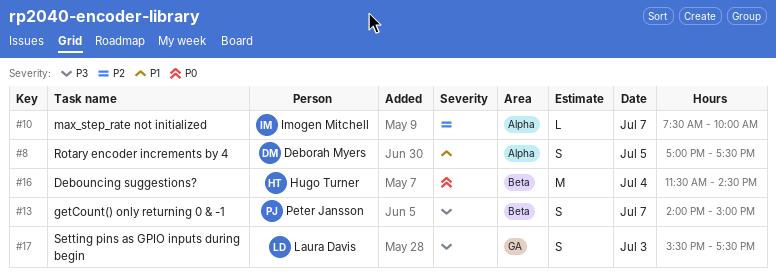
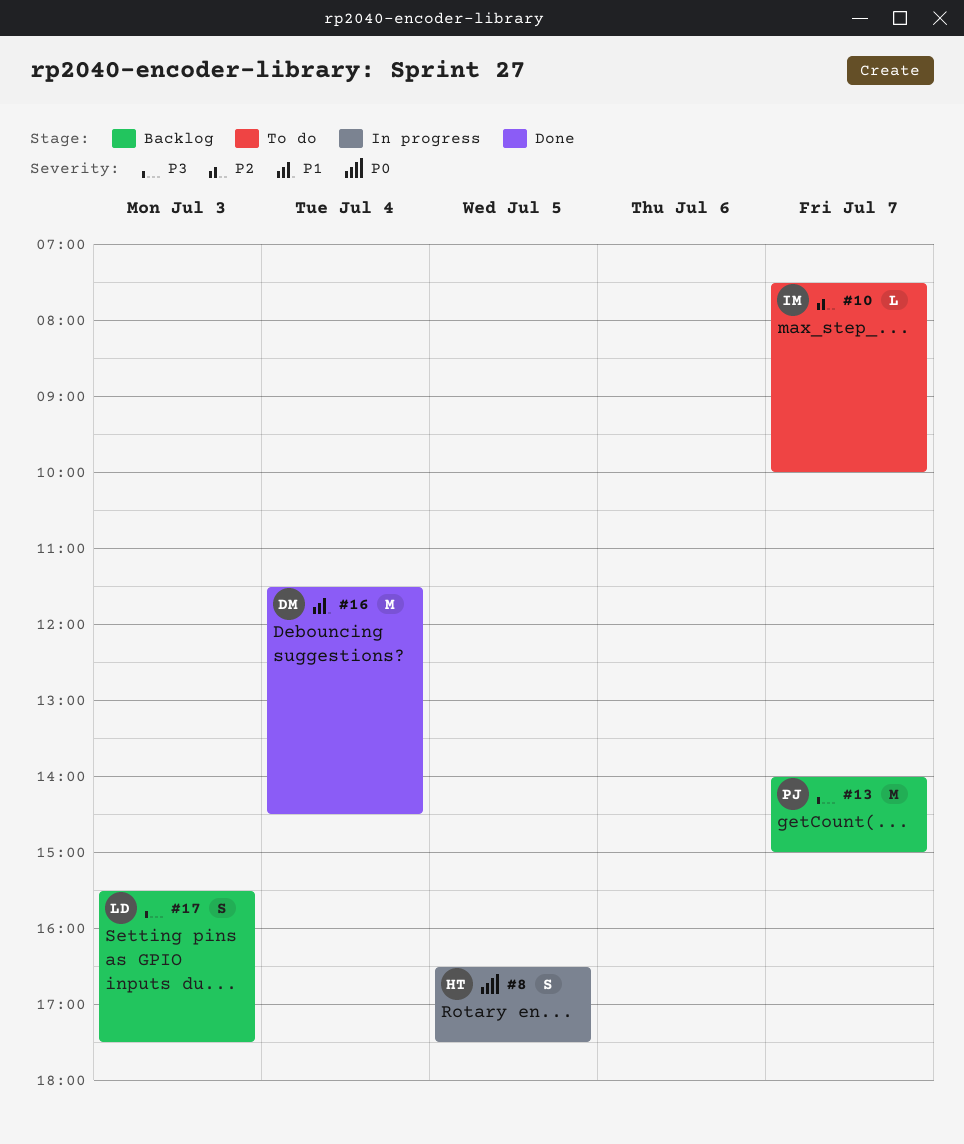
#8, owner: Deborah Myers -> Hugo Turner
#8, priority: P1 -> P0
#8, begins: 17:00 -> 16:30
#13, estimate: S -> M
#16, owner: Hugo Turner -> Deborah Myers
#16, priority: P0 -> P1

